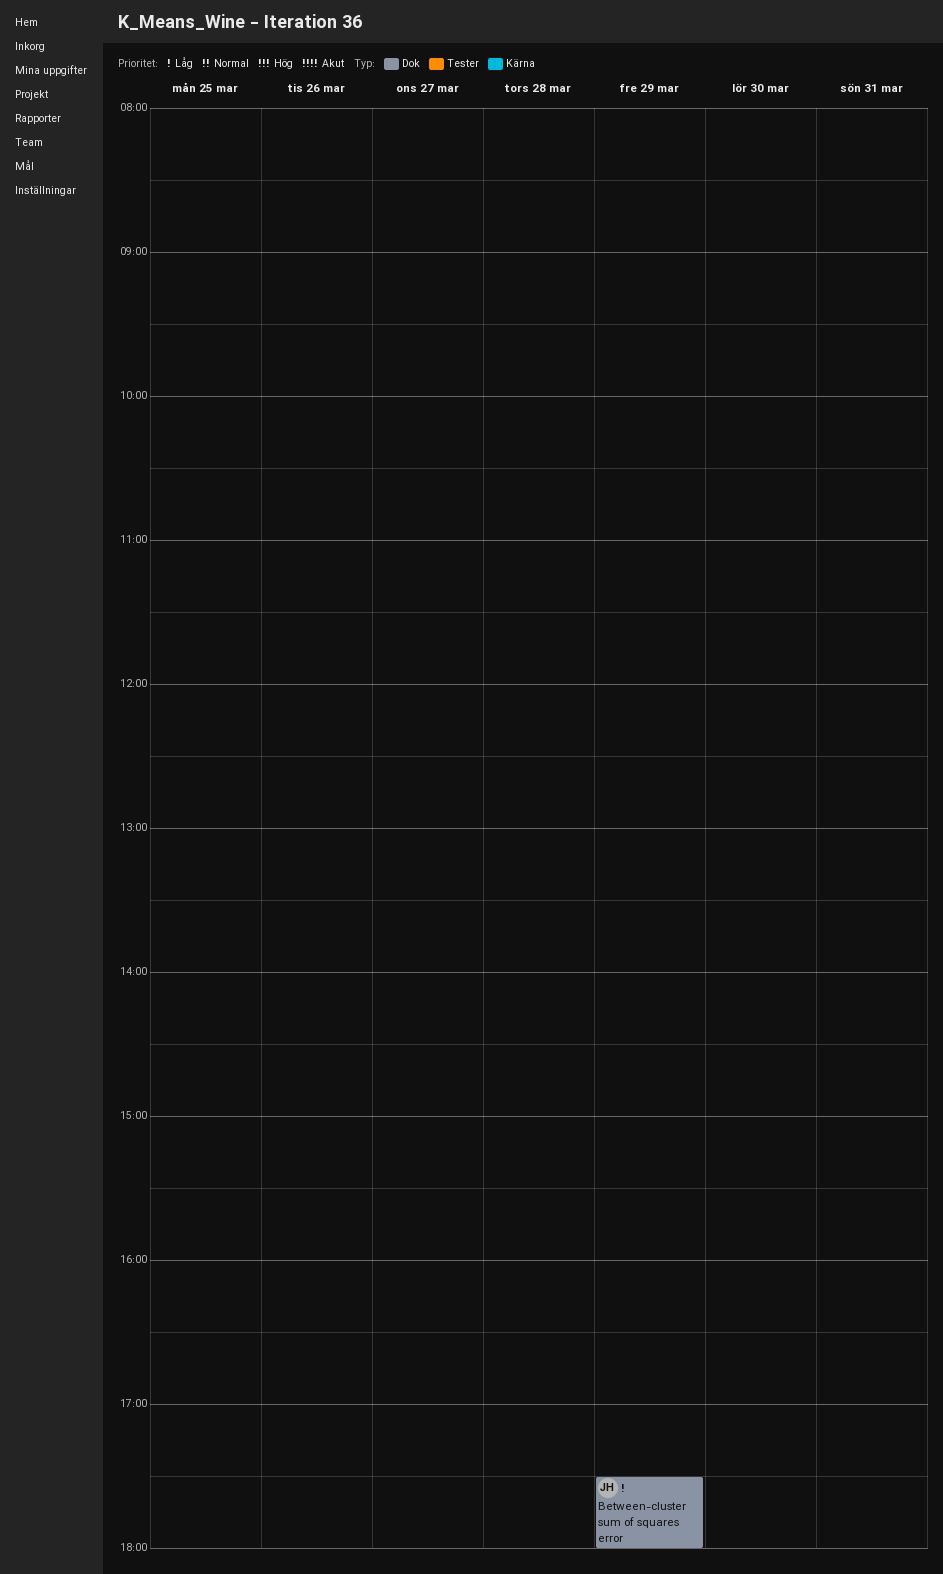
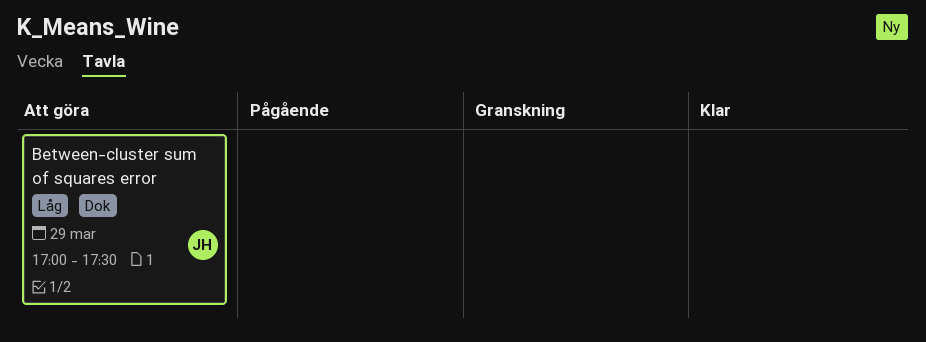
Between-cluster sum of squares error, begins: 17:30 -> 17:00
Between-cluster sum of squares error, ends: 18:00 -> 17:30

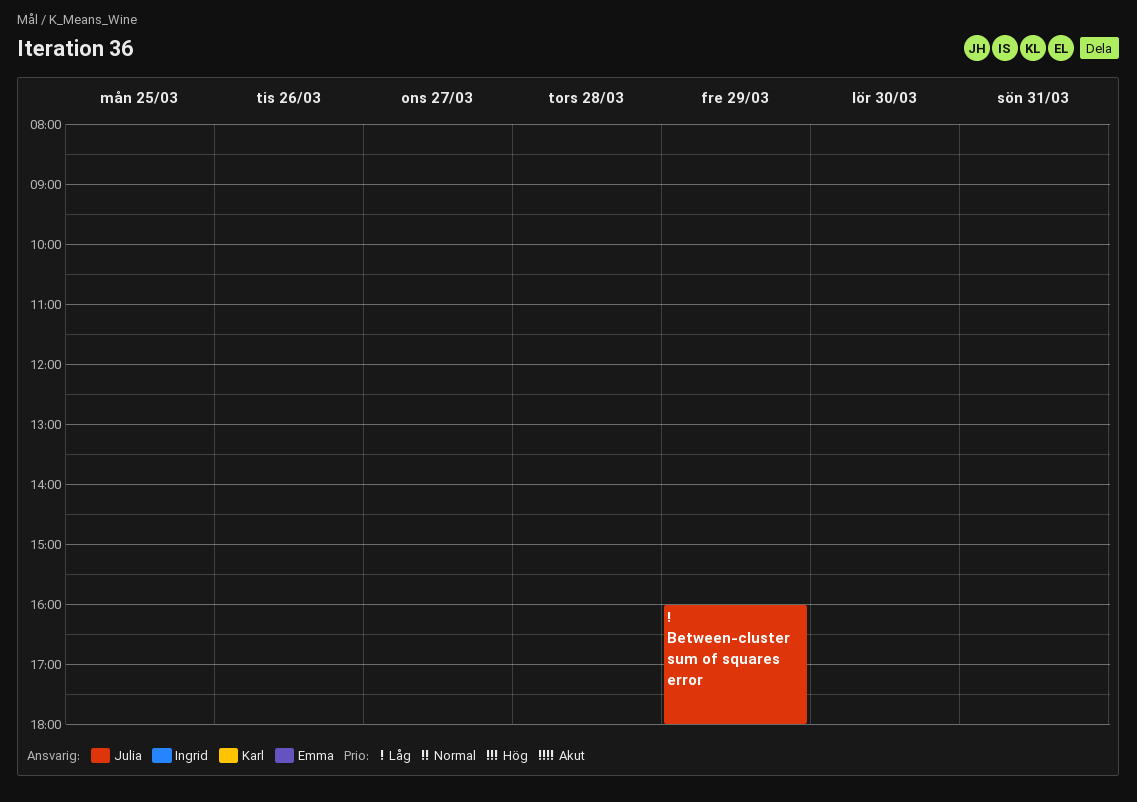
Between-cluster sum of squares error, begins: 17:00 -> 16:00
Between-cluster sum of squares error, ends: 17:30 -> 18:00

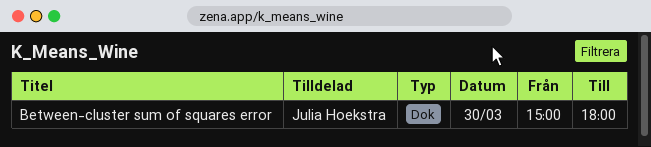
Between-cluster sum of squares error, day: Mar 29 -> Mar 30
Between-cluster sum of squares error, begins: 16:00 -> 15:00

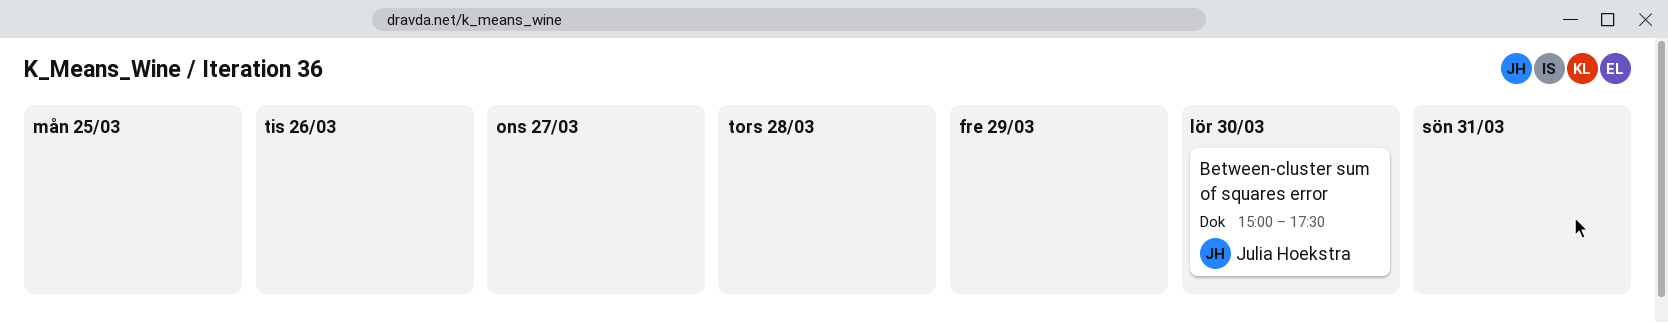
Between-cluster sum of squares error, ends: 18:00 -> 17:30

